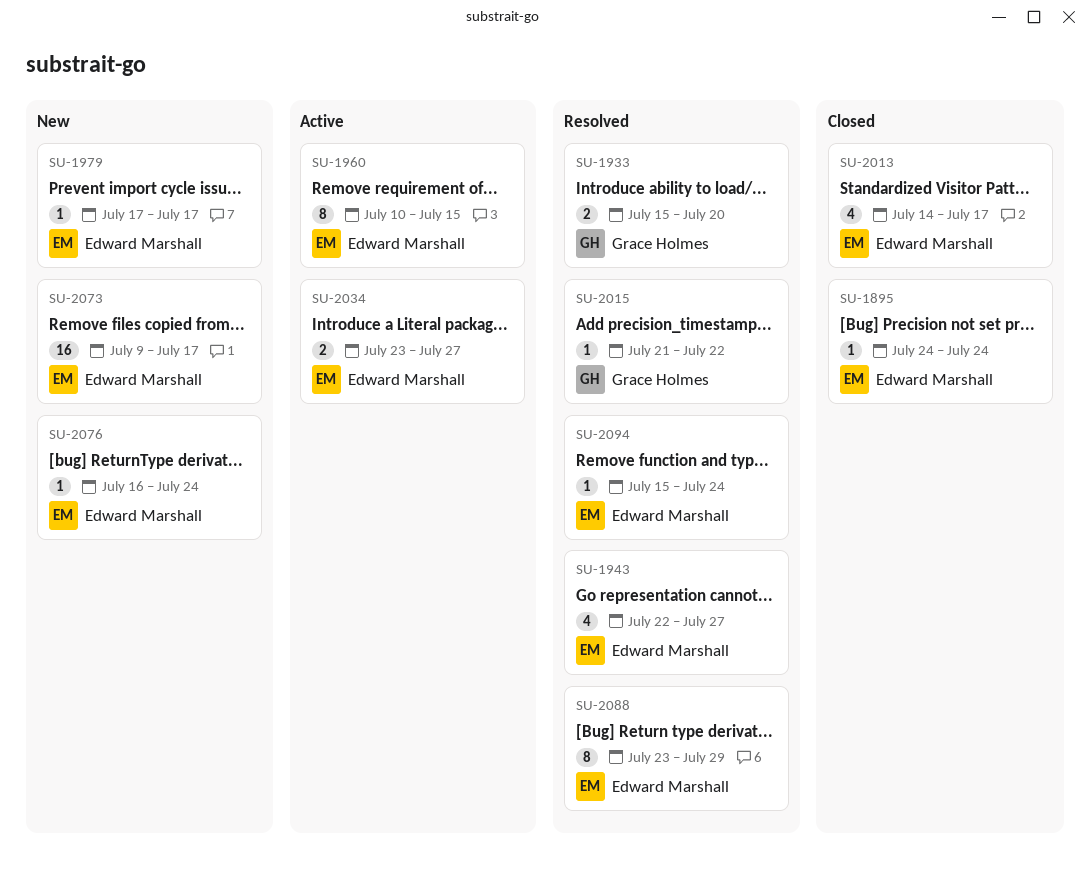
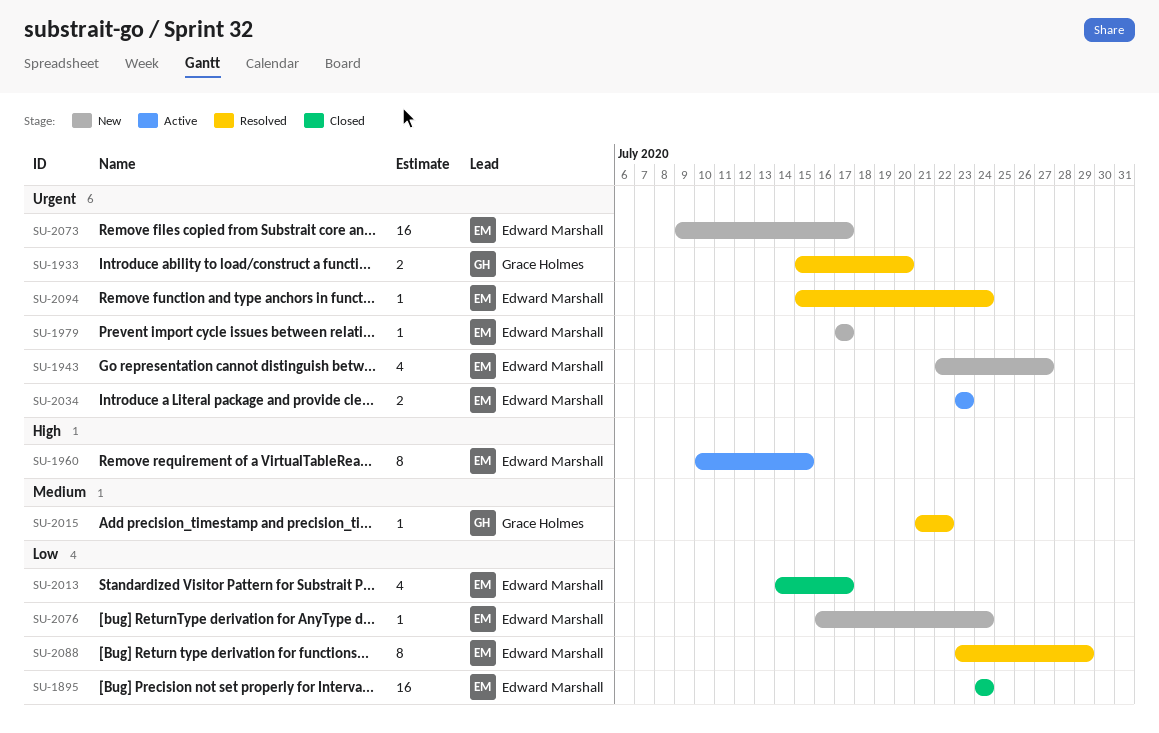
SU-1895, estimate: 1 -> 16
SU-1943, status: Resolved -> New
SU-2034, due: Jul 27 -> Jul 23

